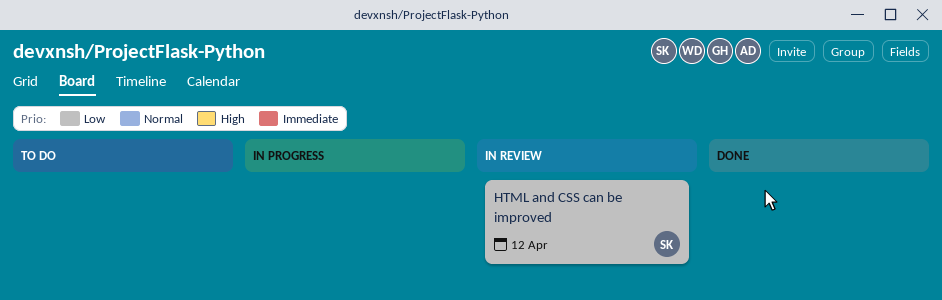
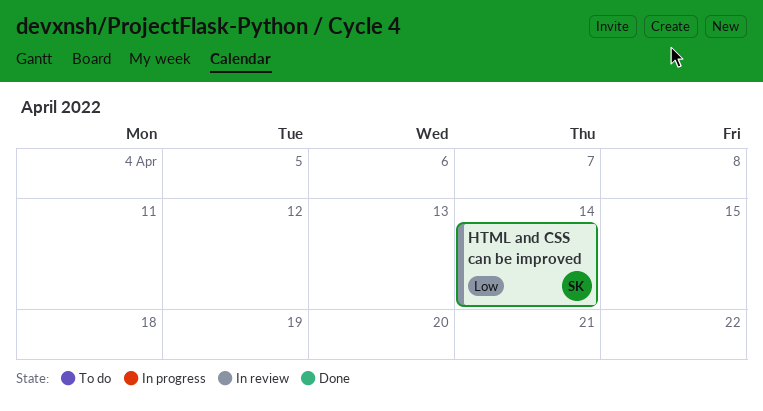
HTML and CSS can be improved, due: Apr 12 -> Apr 14

